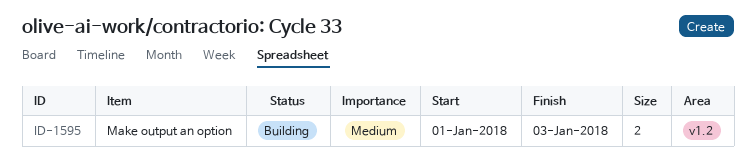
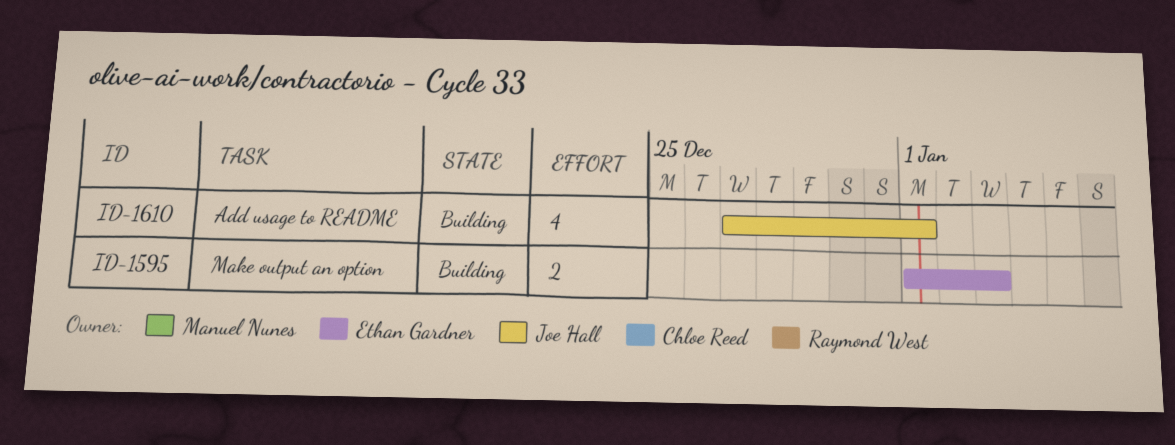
ID-1610: none -> present

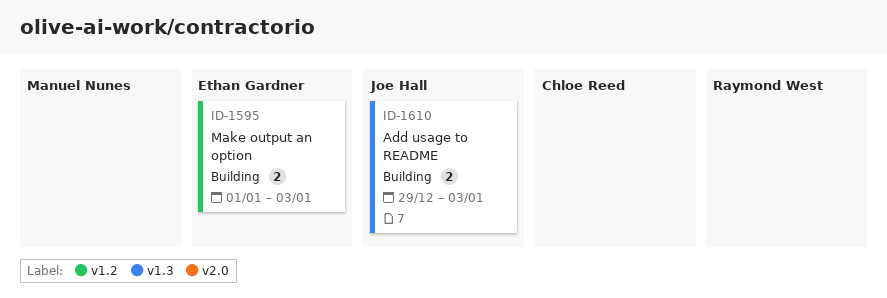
ID-1610, estimate: 4 -> 2
ID-1610, start: Dec 27 -> Dec 29
ID-1610, due: Jan 1 -> Jan 3

